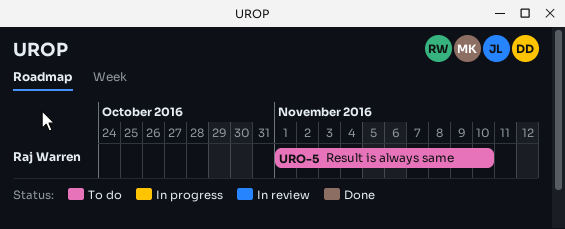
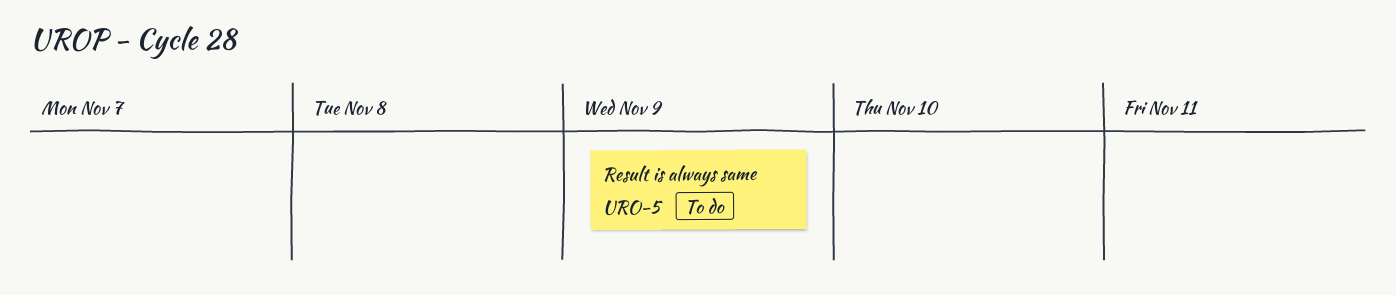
URO-5, due: Nov 10 -> Nov 9

